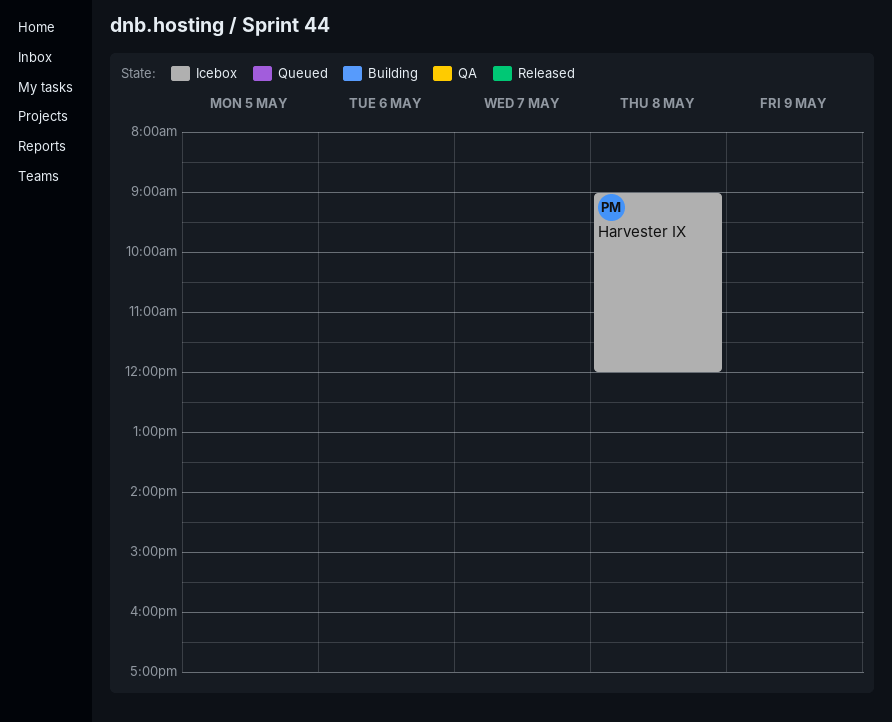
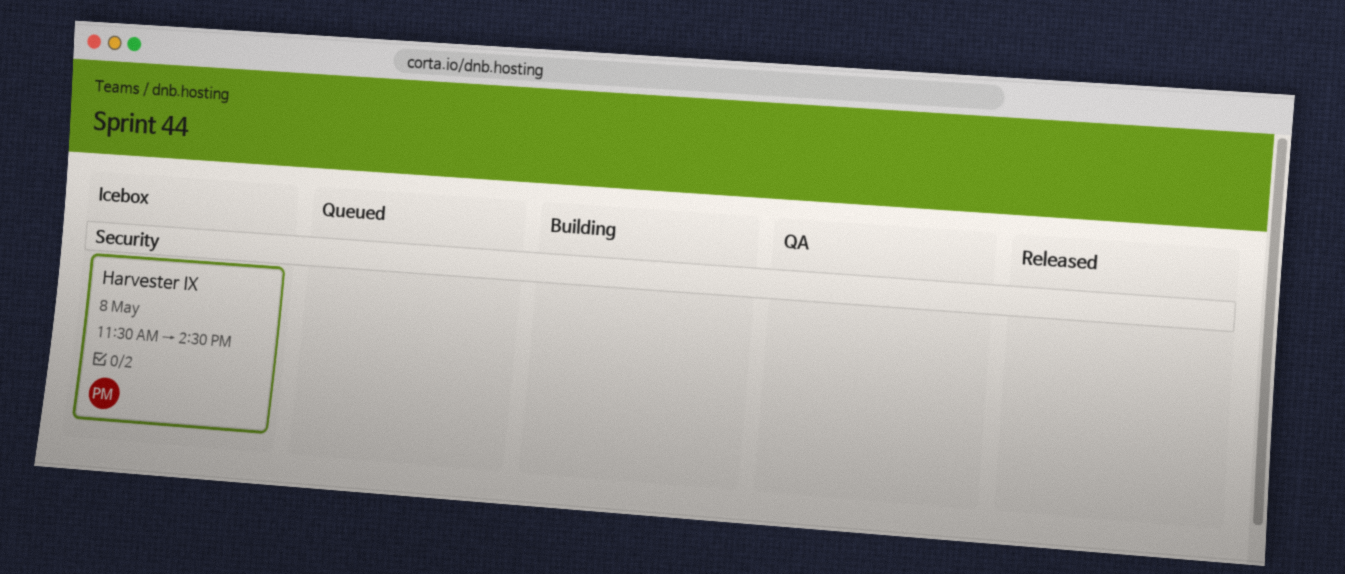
Harvester IX, begins: 09:00 -> 11:30
Harvester IX, ends: 12:00 -> 14:30

